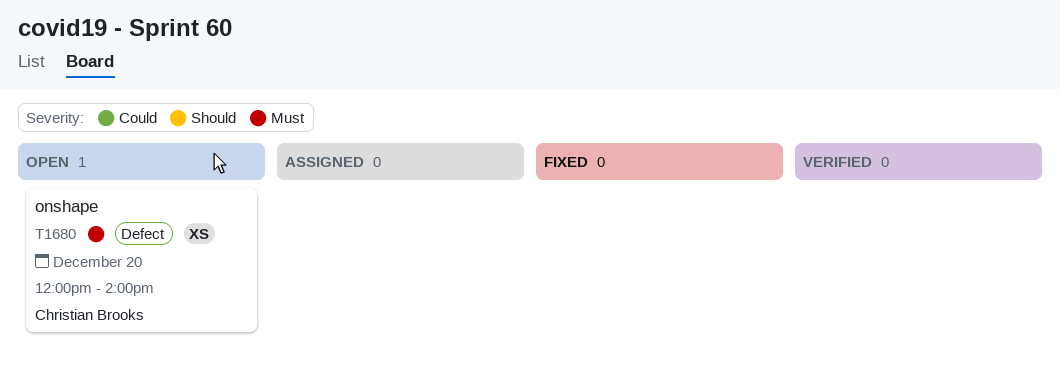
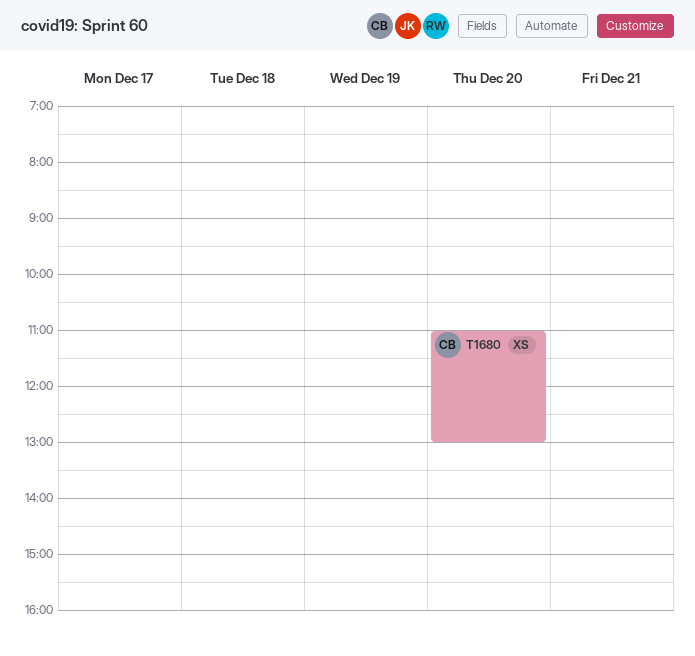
T1680, begins: 12:00 -> 11:00
T1680, ends: 14:00 -> 13:00

